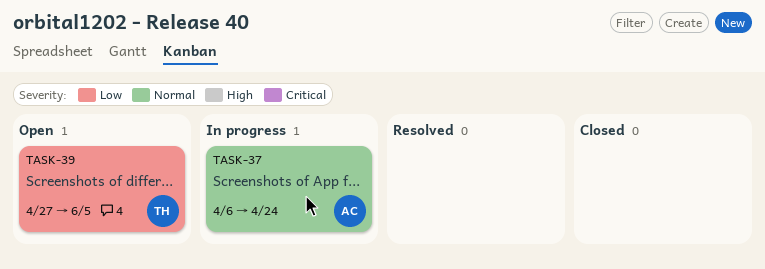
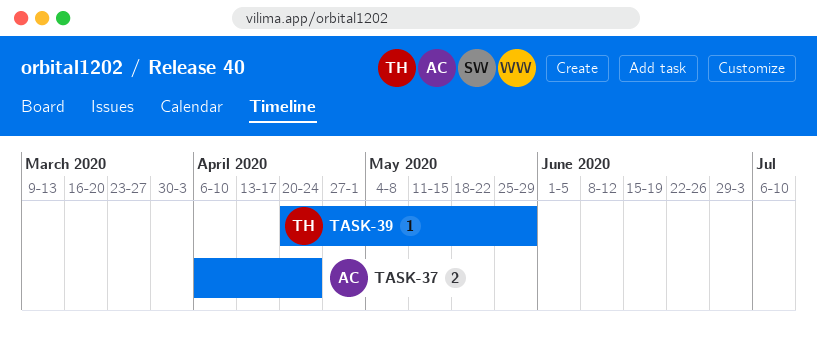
TASK-39, start: Apr 27 -> Apr 20
TASK-39, due: Jun 5 -> May 29

